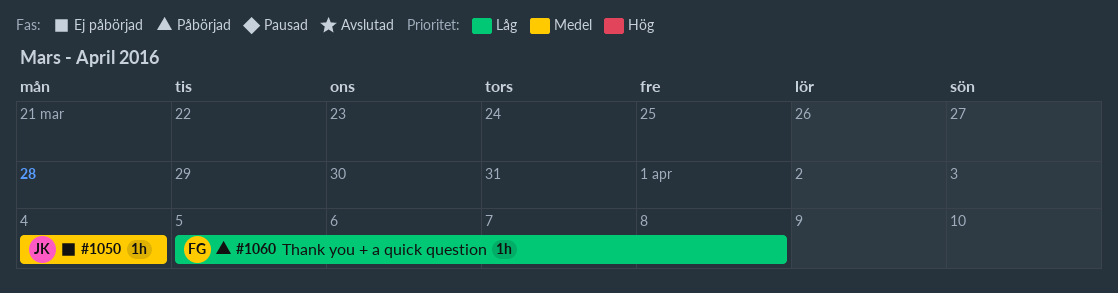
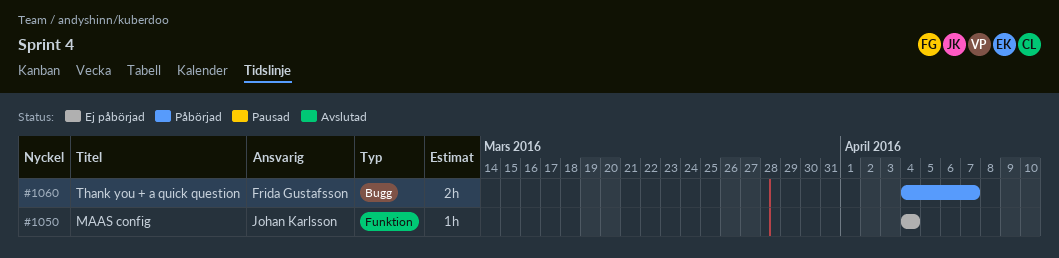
#1060, estimate: 1h -> 2h
#1060, start: Apr 5 -> Apr 4
#1060, due: Apr 8 -> Apr 7

